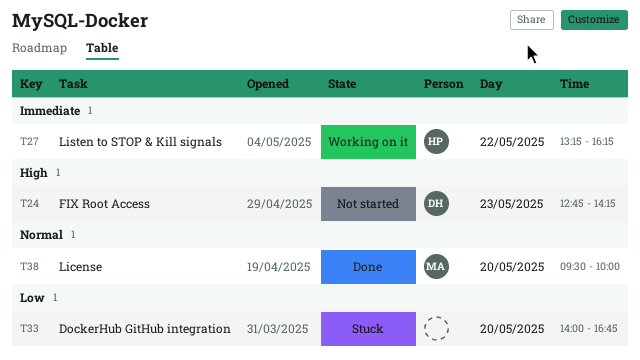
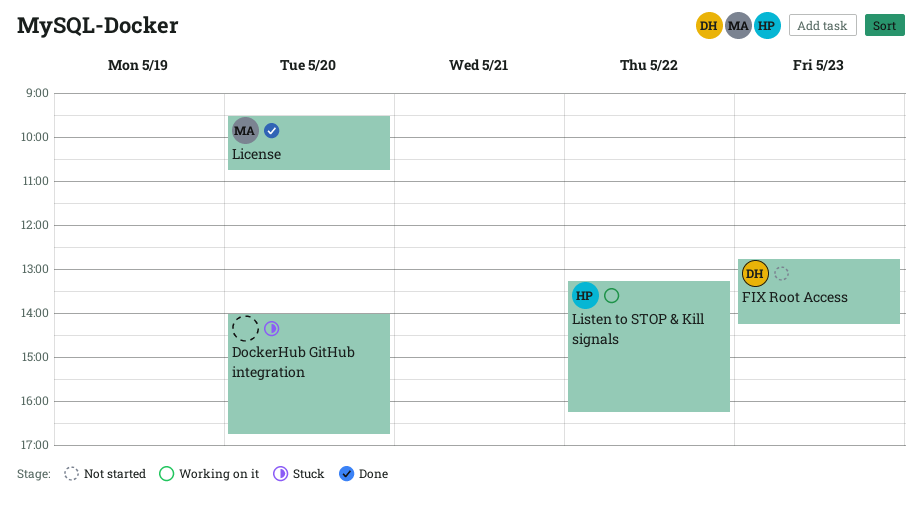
License, ends: 10:00 -> 10:45

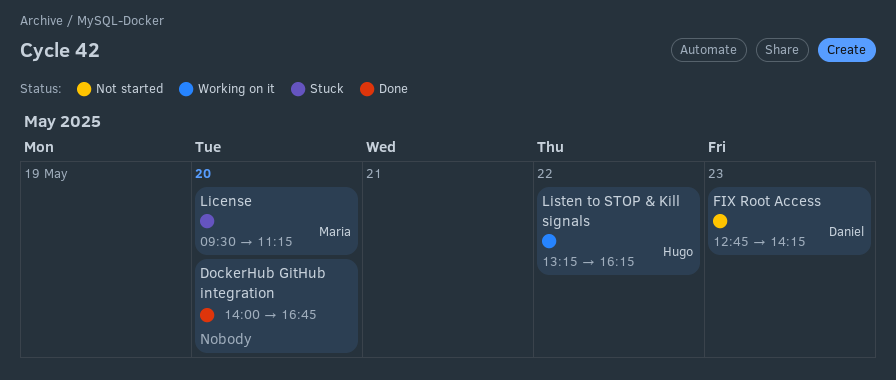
DockerHub GitHub integration, status: Stuck -> Done
License, status: Done -> Stuck
License, ends: 10:45 -> 11:15

